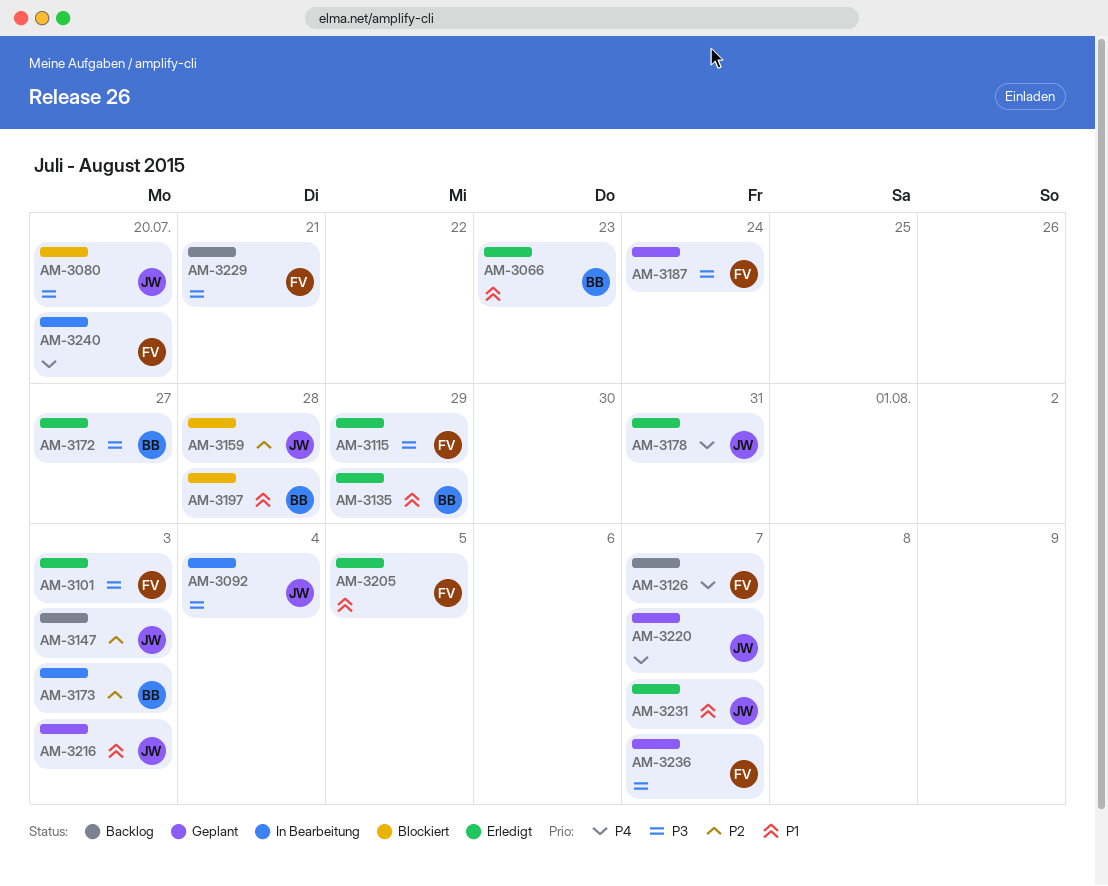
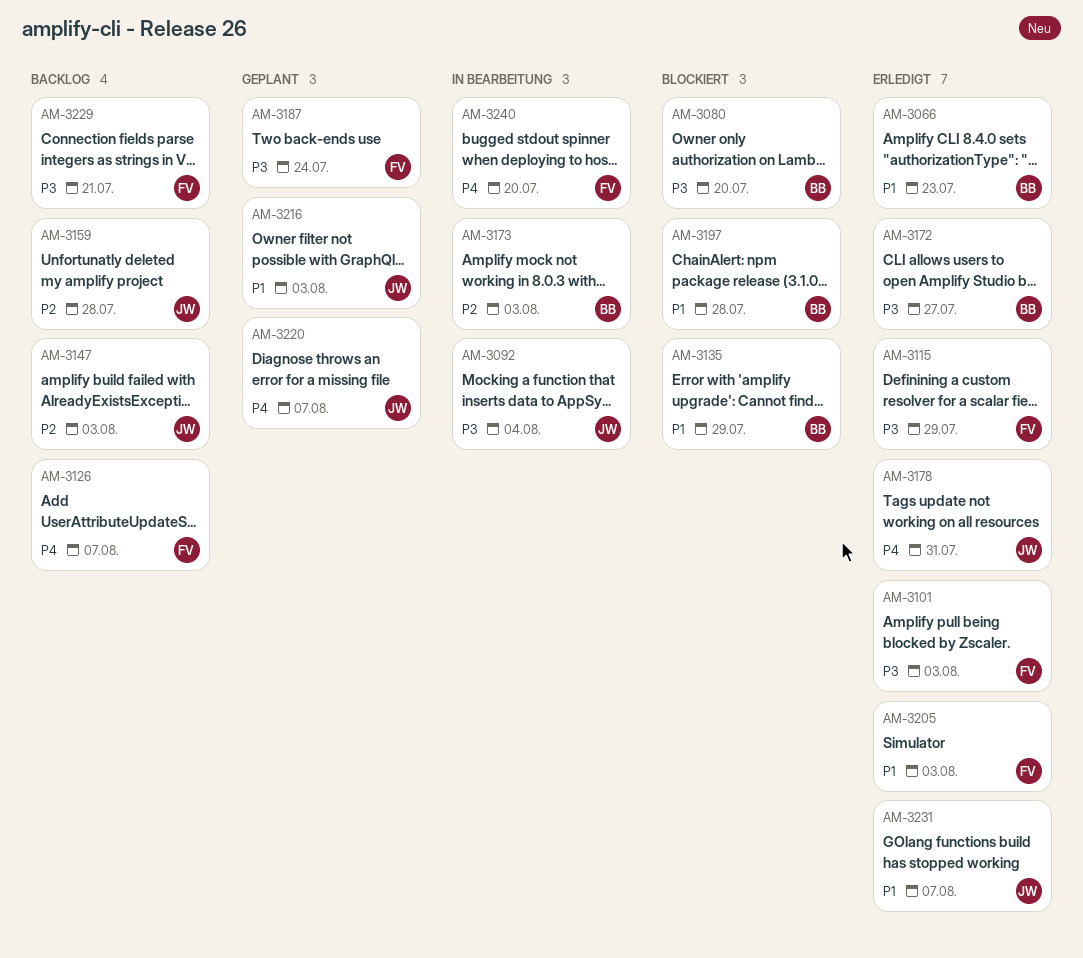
AM-3080, owner: JW -> BB
AM-3135, status: Erledigt -> Blockiert
AM-3159, status: Blockiert -> Backlog
AM-3205, due: Aug 5 -> Aug 3
AM-3236: present -> none

